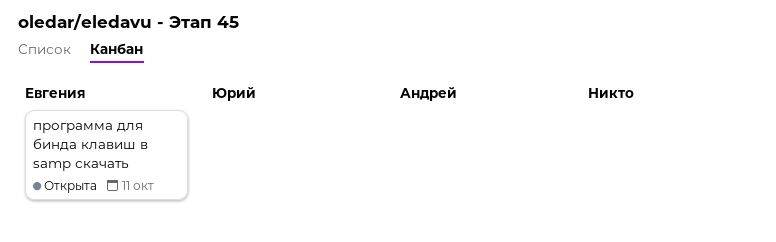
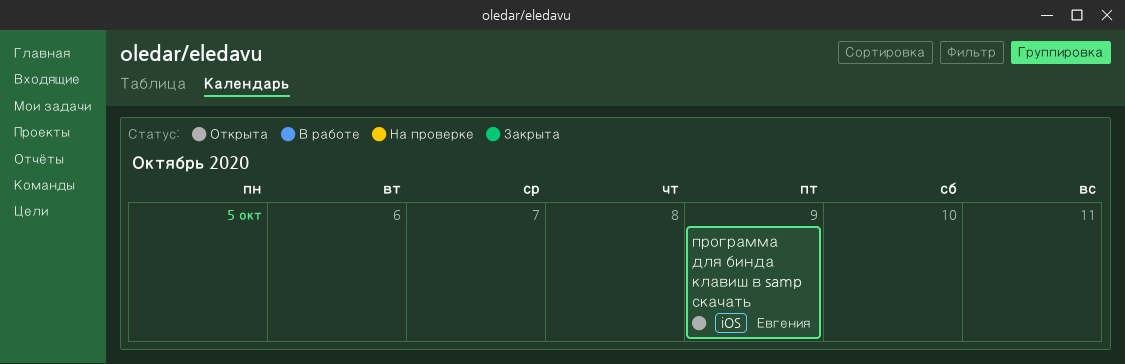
программа для бинда клавиш в samp скачать, due: Oct 11 -> Oct 9

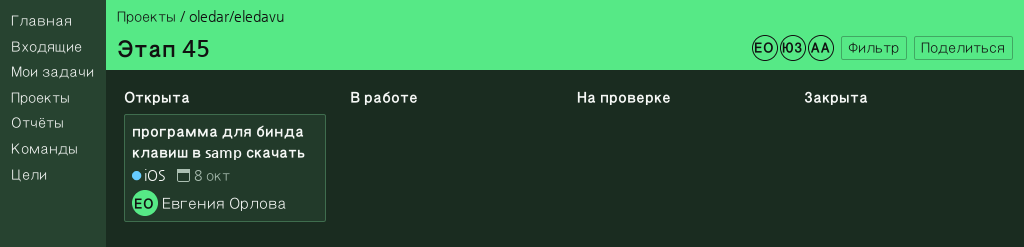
программа для бинда клавиш в samp скачать, due: Oct 9 -> Oct 8

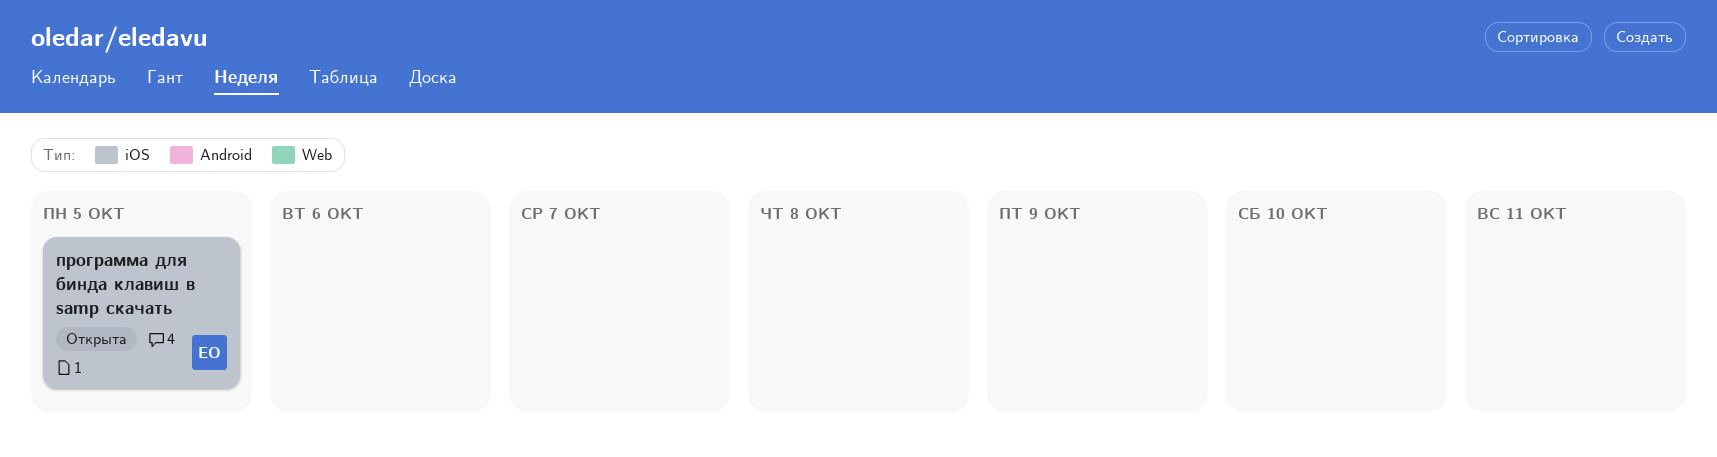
программа для бинда клавиш в samp скачать, due: Oct 8 -> Oct 5

